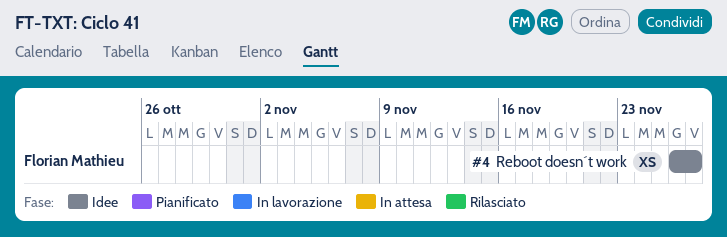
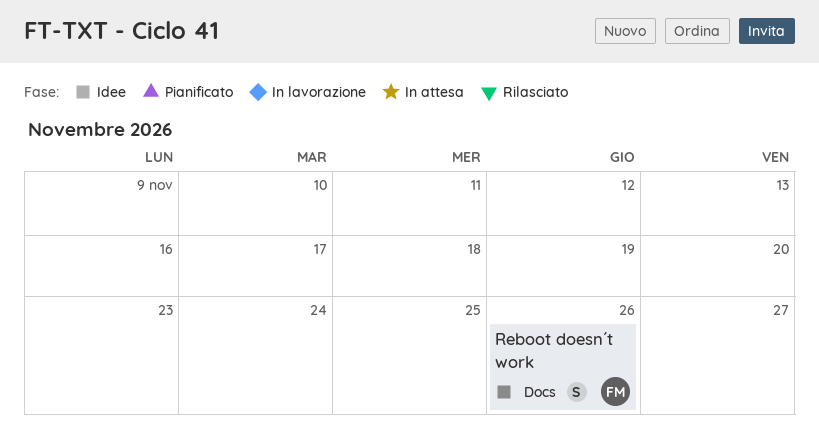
Reboot doesn´t work, estimate: XS -> S
Reboot doesn´t work, due: Nov 27 -> Nov 26

